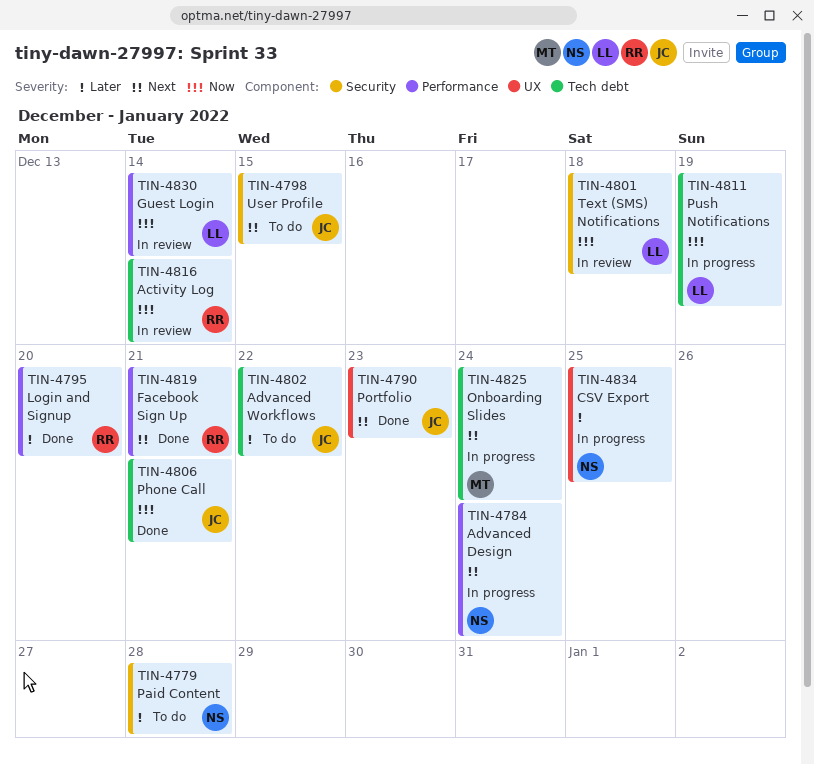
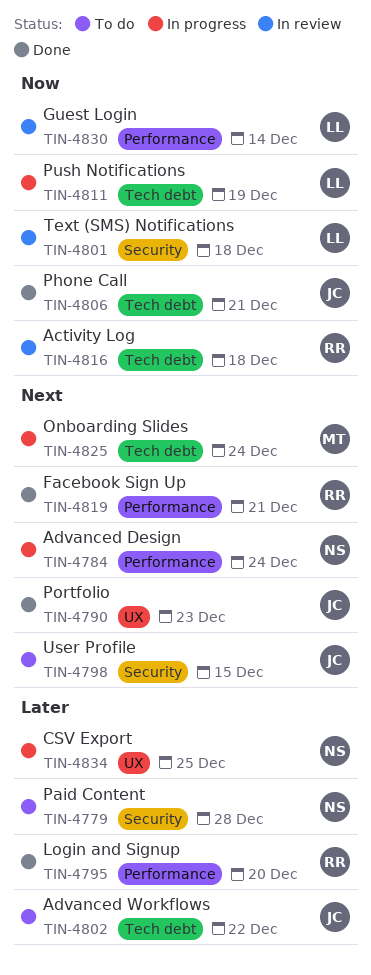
TIN-4816, due: Dec 14 -> Dec 18

